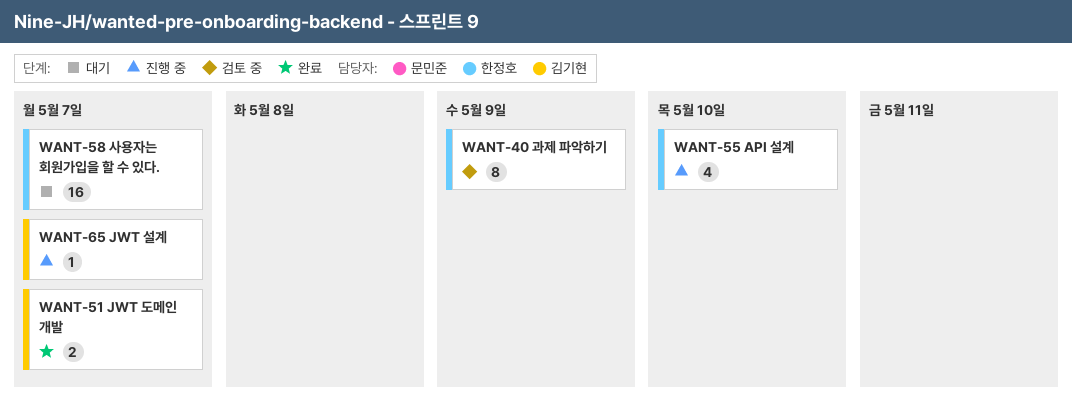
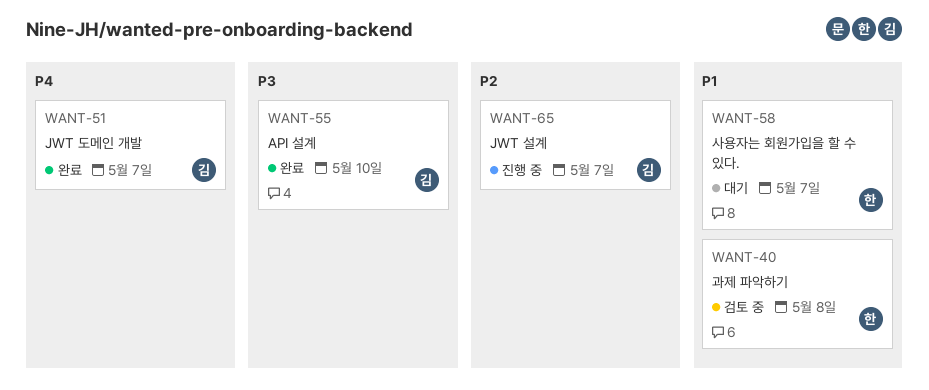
WANT-40, due: May 9 -> May 8
WANT-55, status: 진행 중 -> 완료
WANT-55, owner: 한정호 -> 김기현

